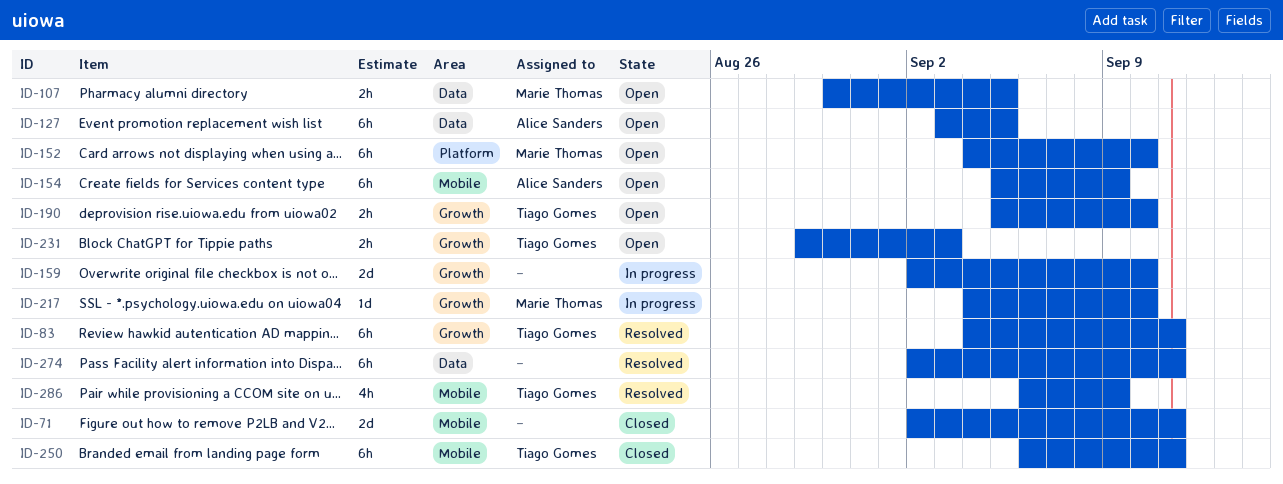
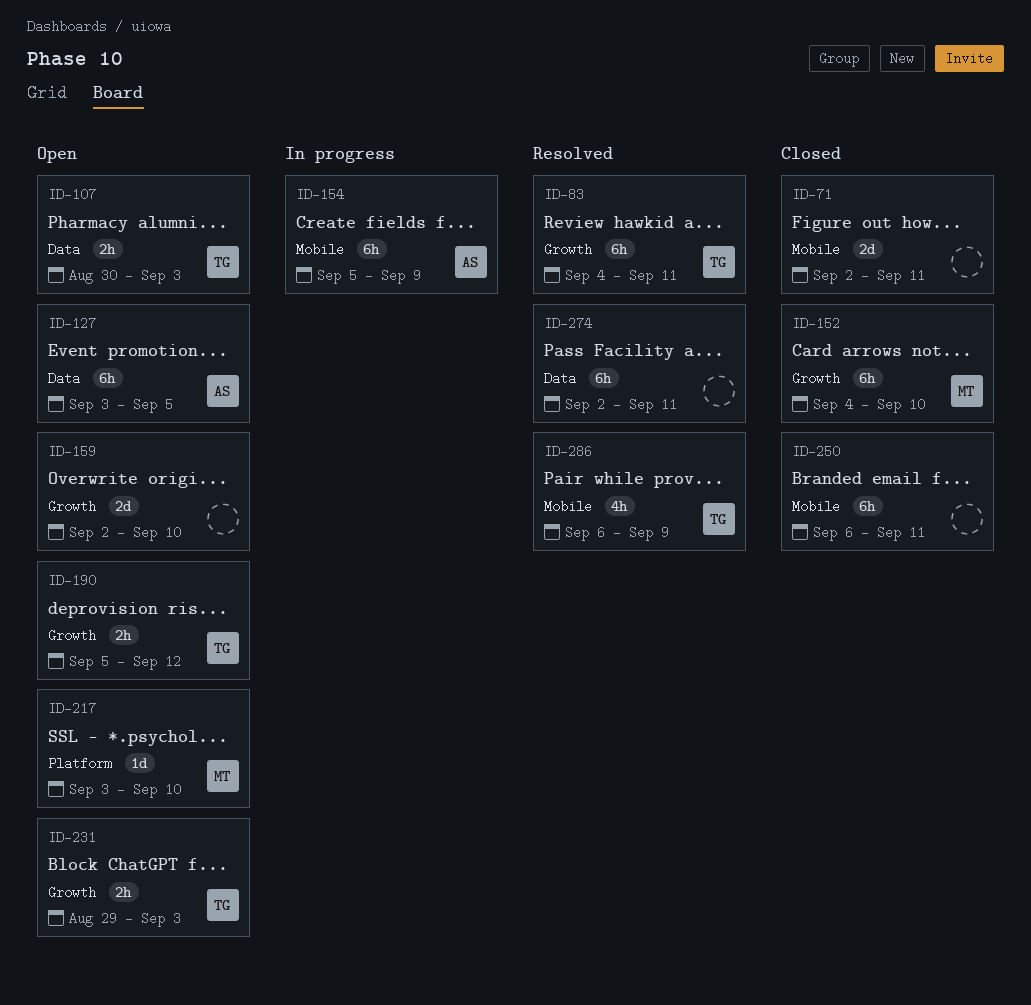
ID-107, owner: Marie Thomas -> Tiago Gomes
ID-107, due: Sep 5 -> Sep 3
ID-152, status: Open -> Closed
ID-152, label: Platform -> Growth
ID-154, status: Open -> In progress
ID-159, status: In progress -> Open
ID-190, due: Sep 10 -> Sep 12
ID-217, status: In progress -> Open
ID-217, label: Growth -> Platform
ID-217, start: Sep 4 -> Sep 3
ID-250, owner: Tiago Gomes -> none

